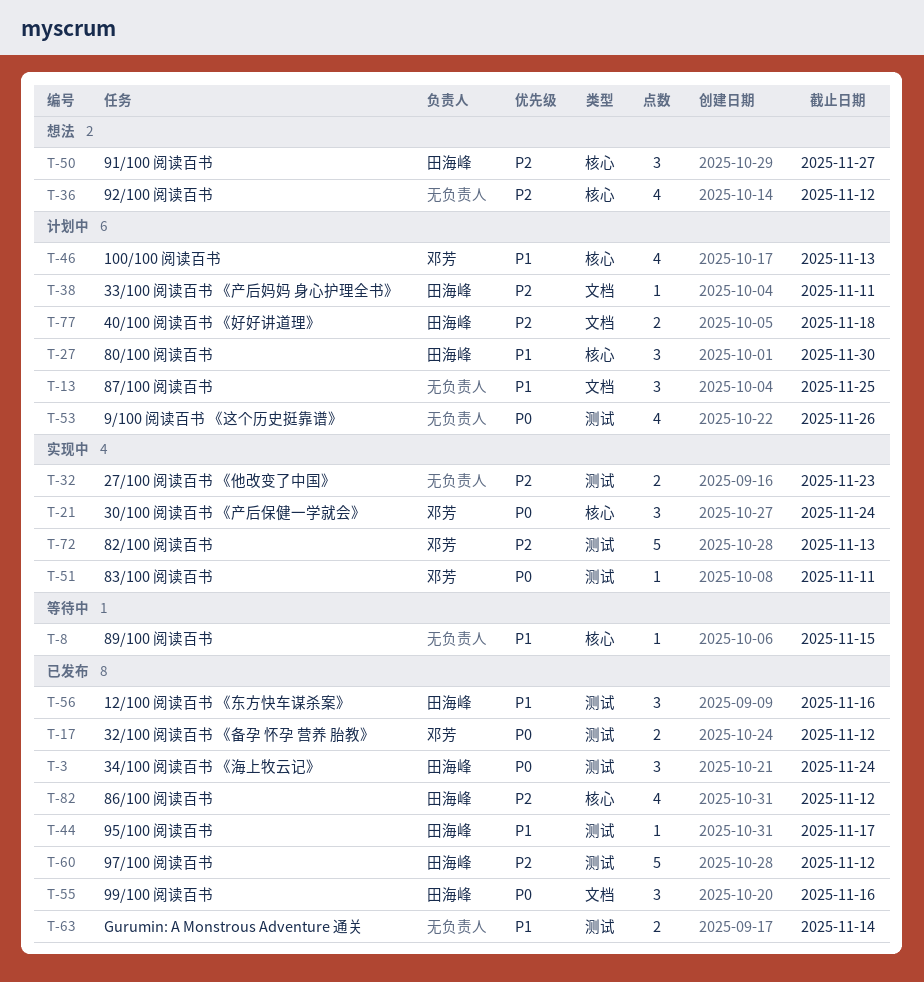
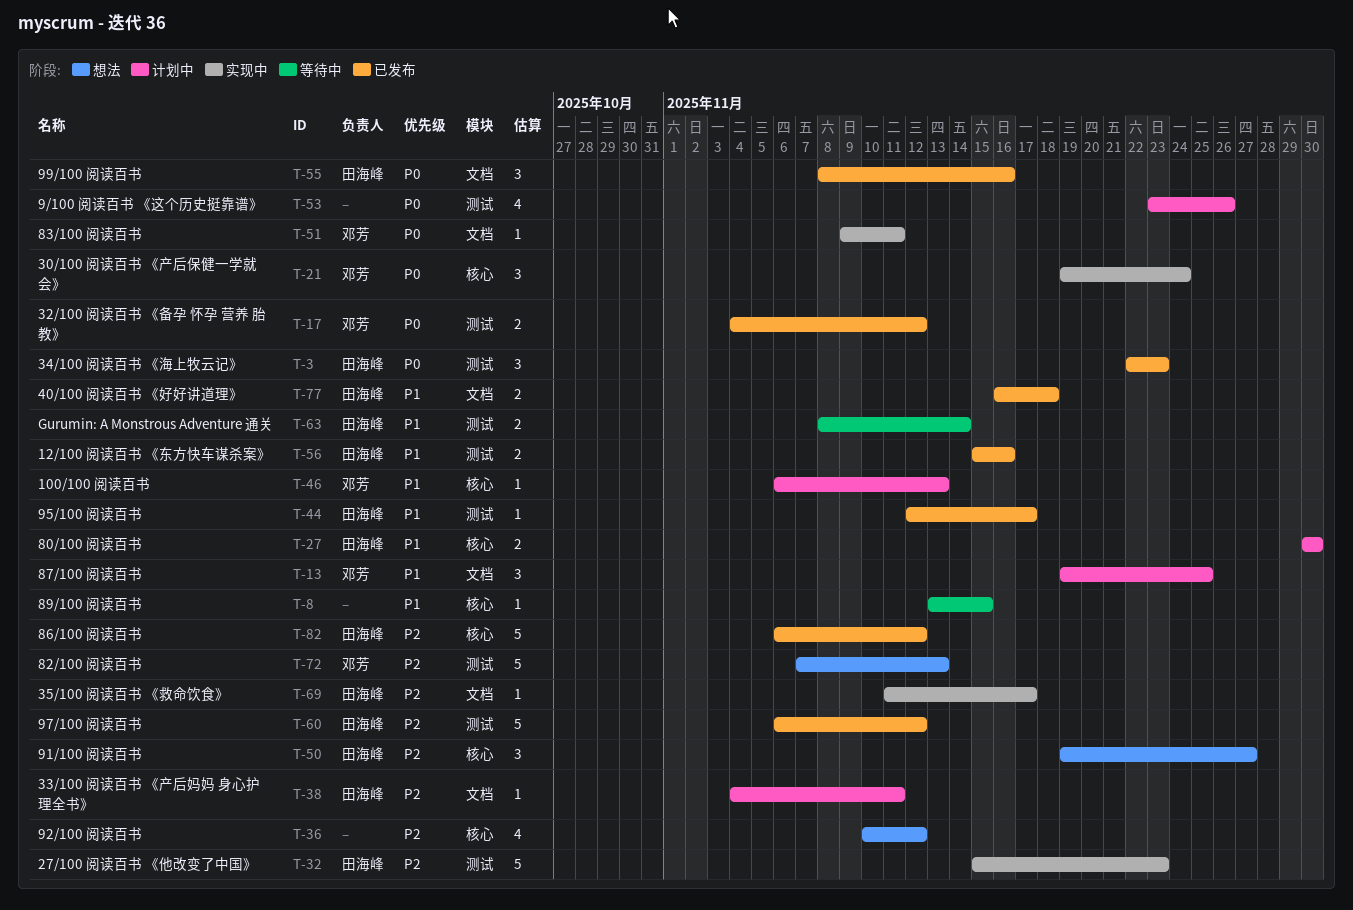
T-3, due: Nov 24 -> Nov 23
T-13, owner: none -> 邓芳
T-27, estimate: 3 -> 2
T-32, owner: none -> 田海峰
T-32, estimate: 2 -> 5
T-46, estimate: 4 -> 1
T-51, label: 测试 -> 文档
T-56, estimate: 3 -> 2
T-63, status: 已发布 -> 等待中
T-63, owner: none -> 田海峰
T-69: none -> present
T-72, status: 实现中 -> 想法
T-77, status: 计划中 -> 已发布
T-77, priority: P2 -> P1
T-82, estimate: 4 -> 5

